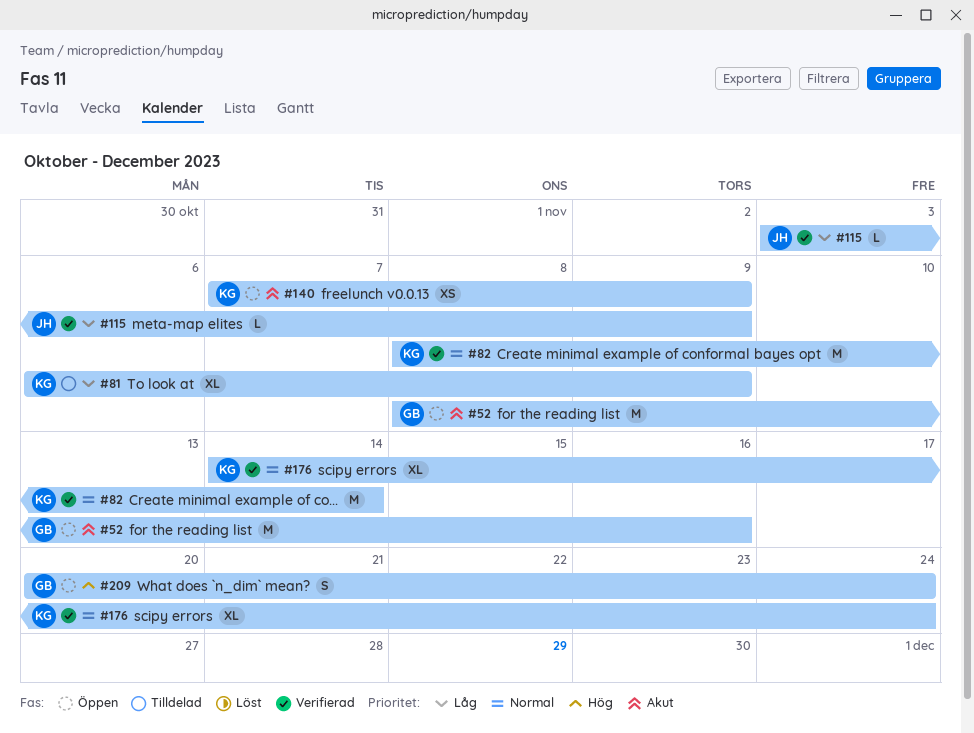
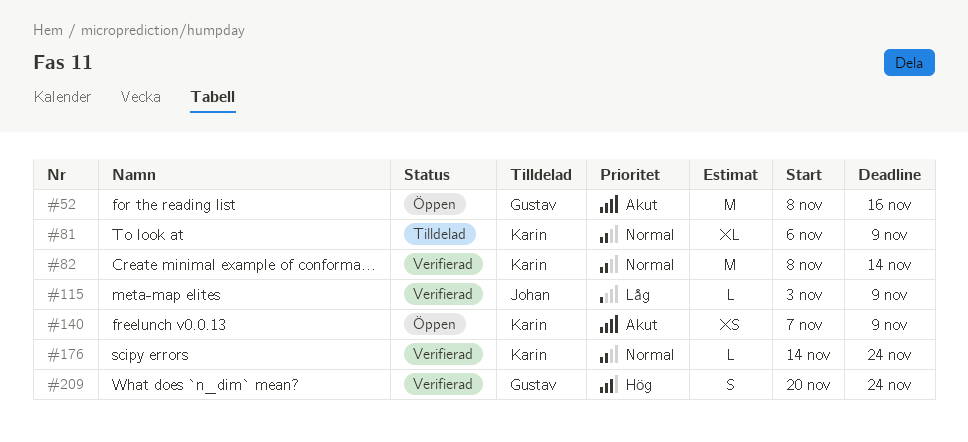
#81, priority: Låg -> Normal
#176, estimate: XL -> L
#209, status: Öppen -> Verifierad

